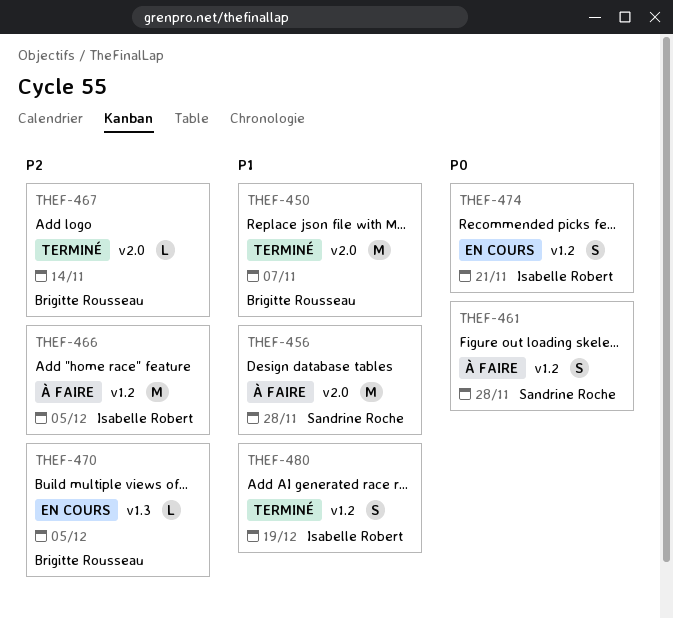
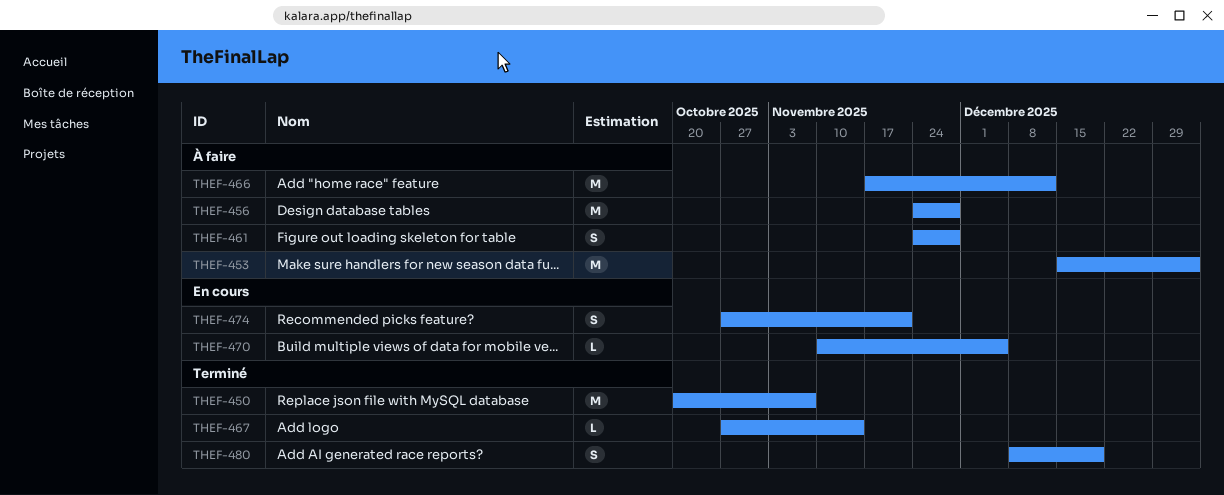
THEF-453: none -> present
THEF-466, due: Dec 5 -> Dec 12

